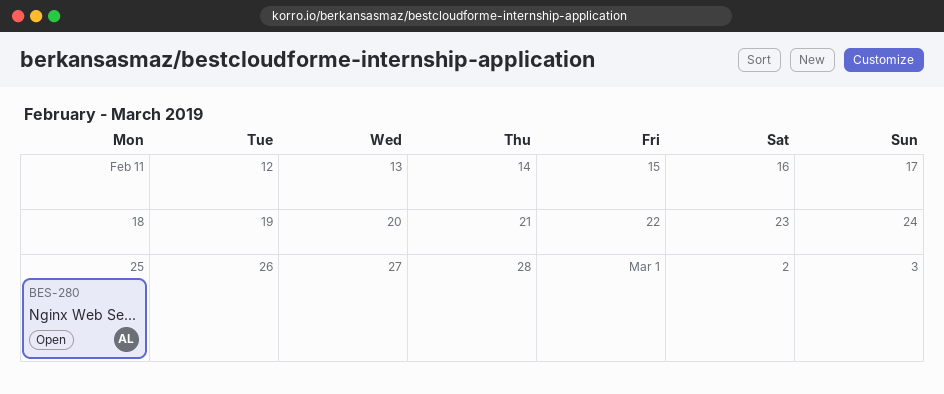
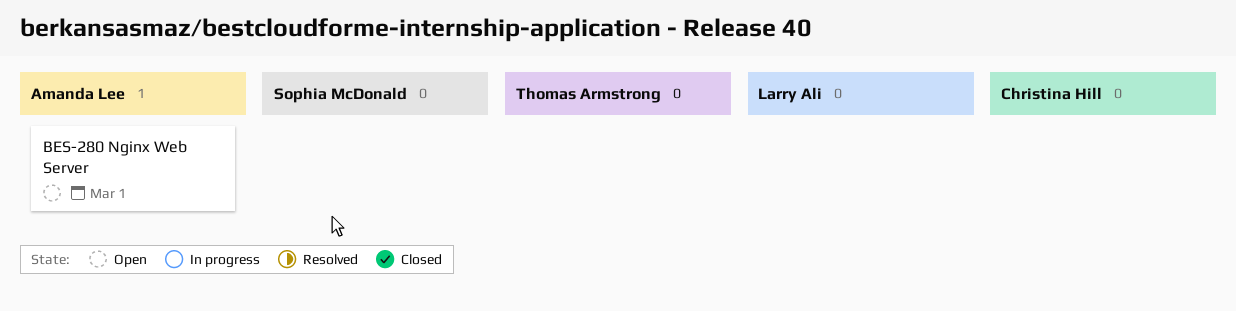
BES-280, due: Feb 25 -> Mar 1

